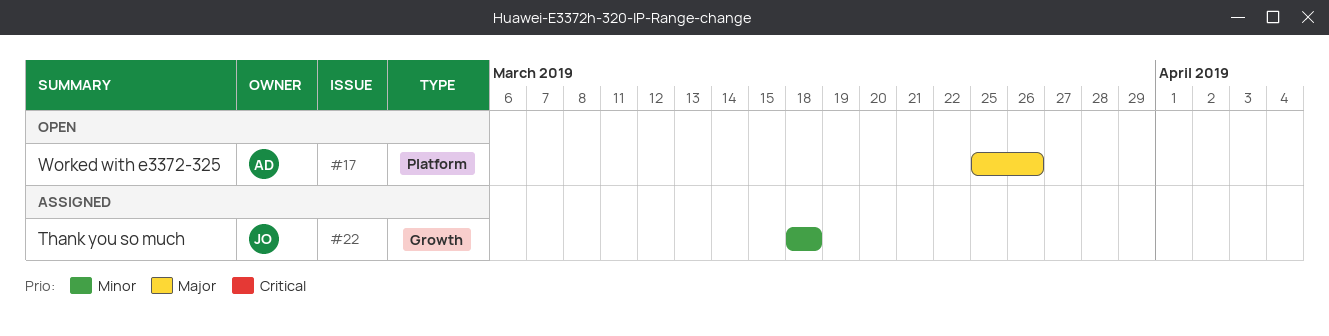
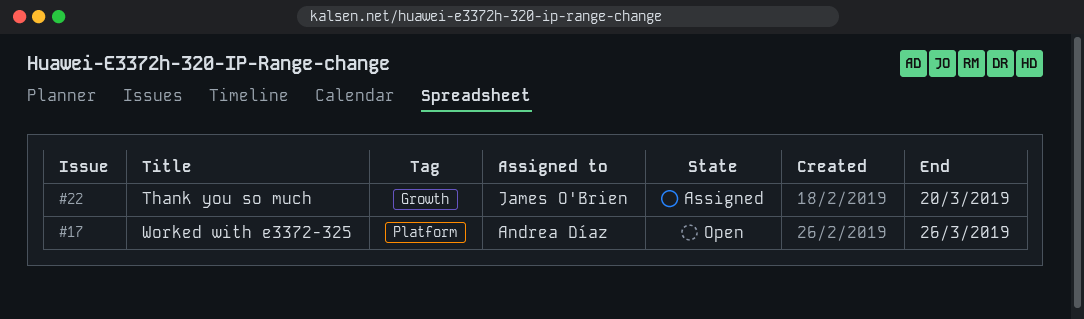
#22, due: Mar 18 -> Mar 20

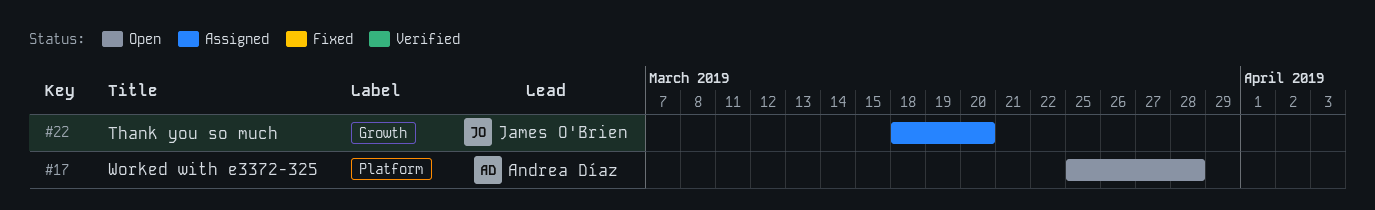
#17, due: Mar 26 -> Mar 28

